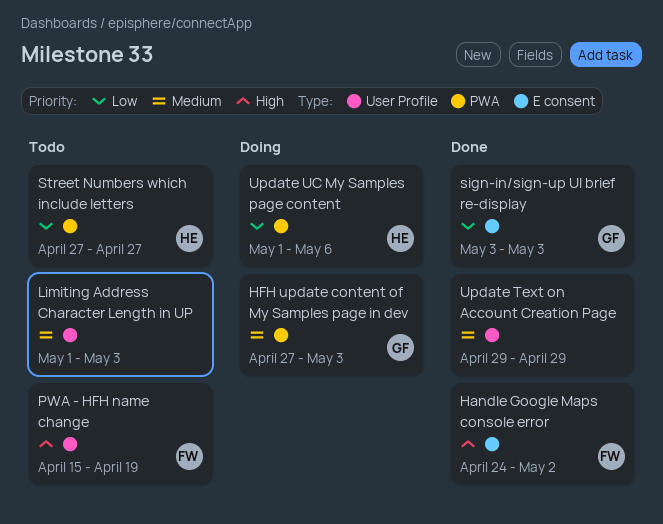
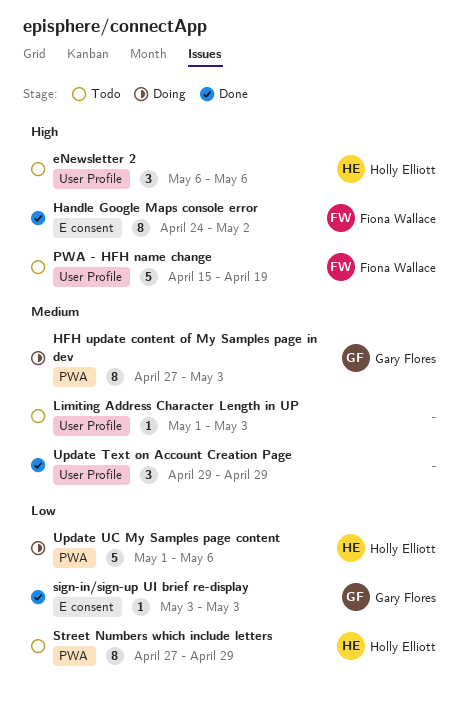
eNewsletter 2: none -> present
Street Numbers which include letters, due: Apr 27 -> Apr 29

